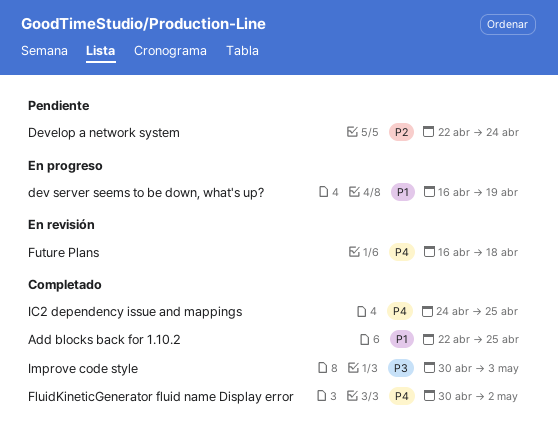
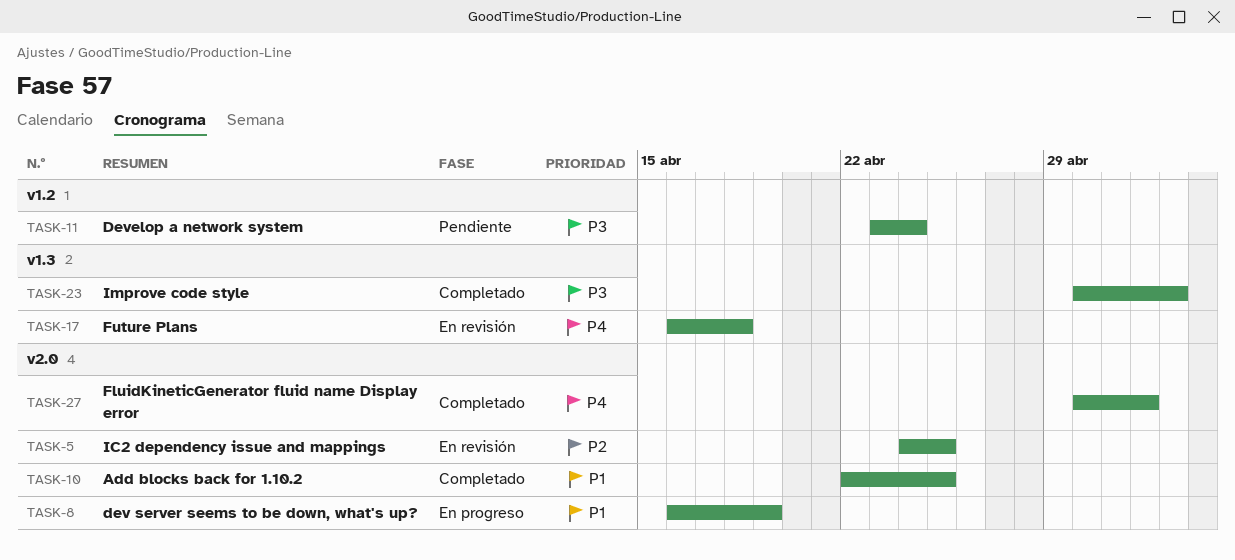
Develop a network system, priority: P2 -> P3
Develop a network system, start: Apr 22 -> Apr 23
IC2 dependency issue and mappings, status: Completado -> En revisión
IC2 dependency issue and mappings, priority: P4 -> P2

